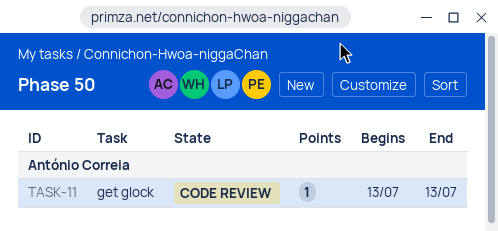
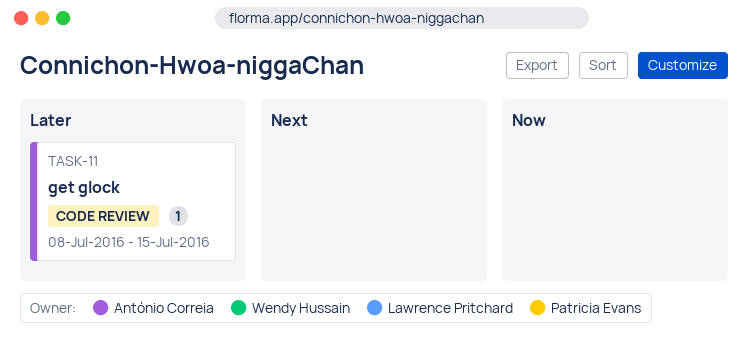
TASK-11, start: Jul 13 -> Jul 8
TASK-11, due: Jul 13 -> Jul 15

